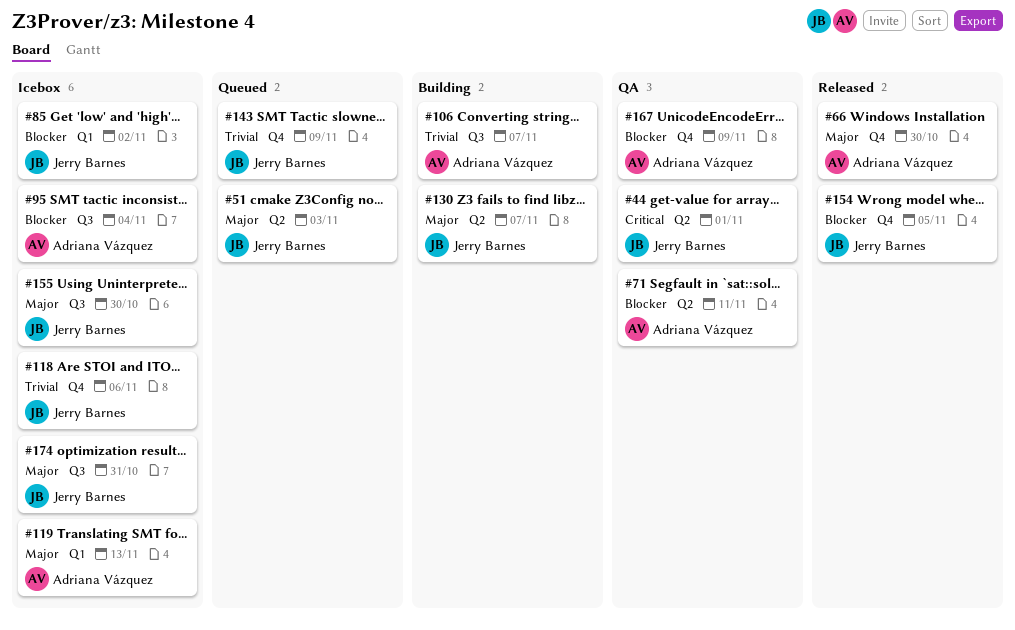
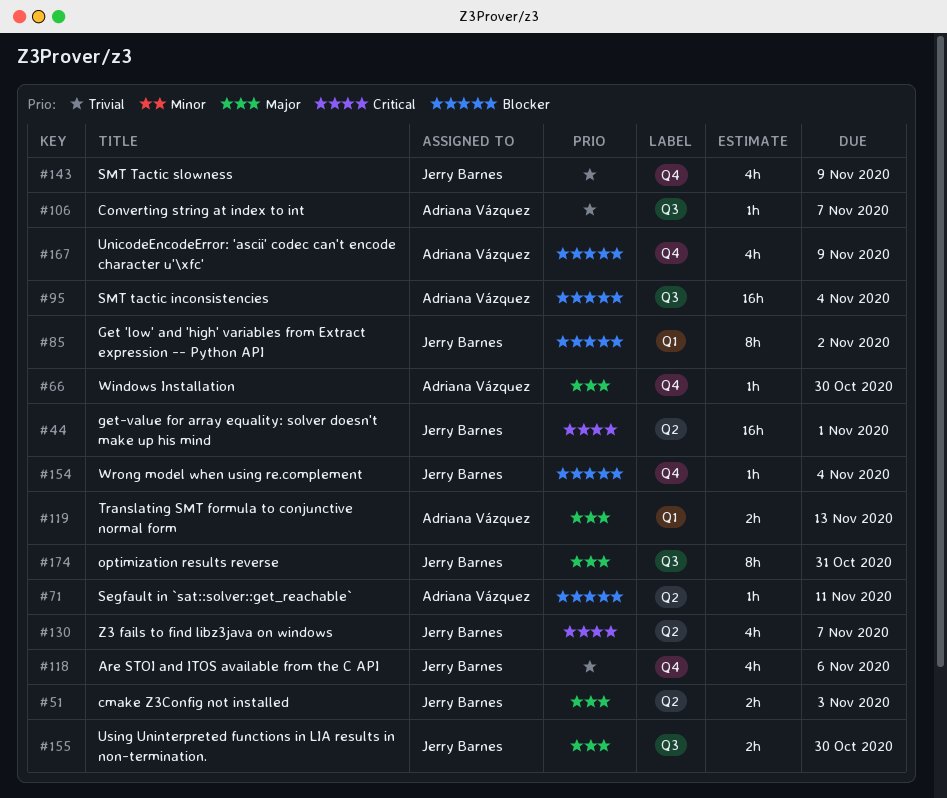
#130, priority: Major -> Critical
#154, due: Nov 5 -> Nov 4

